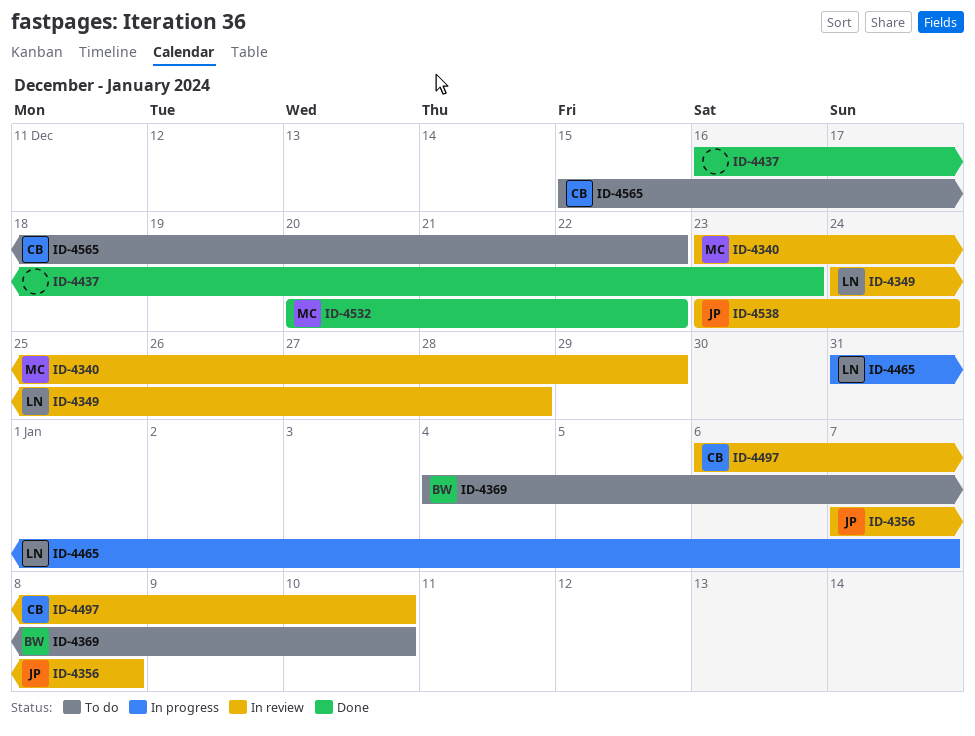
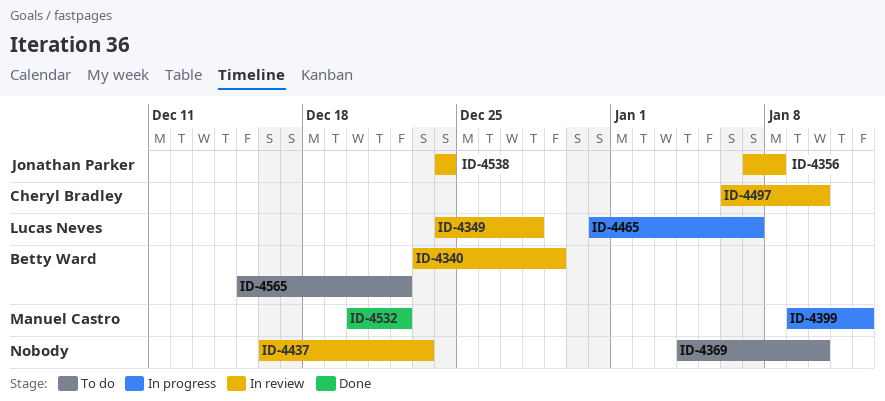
ID-4340, owner: Manuel Castro -> Betty Ward
ID-4369, owner: Betty Ward -> none
ID-4399: none -> present
ID-4437, status: Done -> In review
ID-4538, start: Dec 23 -> Dec 24
ID-4565, owner: Cheryl Bradley -> Betty Ward

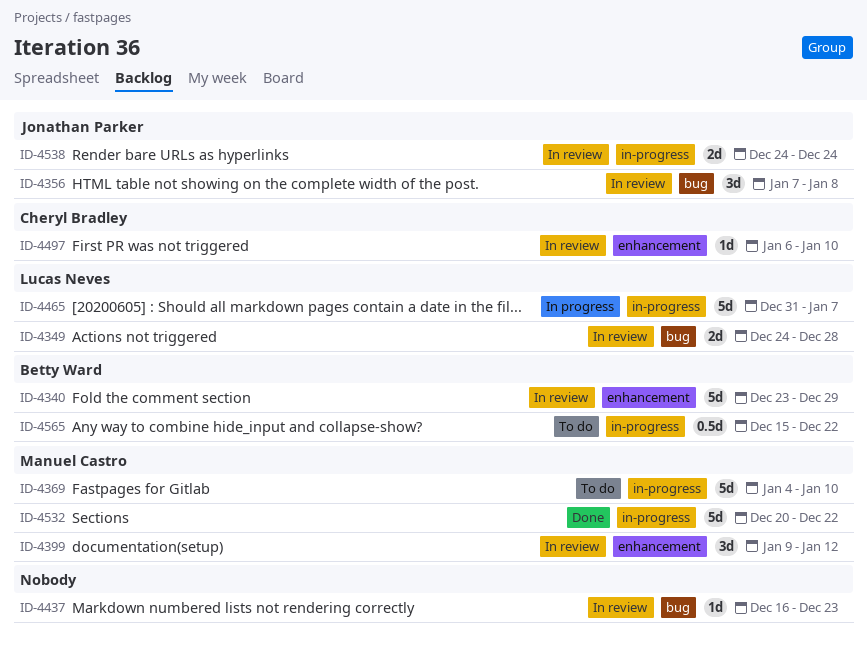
ID-4369, owner: none -> Manuel Castro
ID-4399, status: In progress -> In review

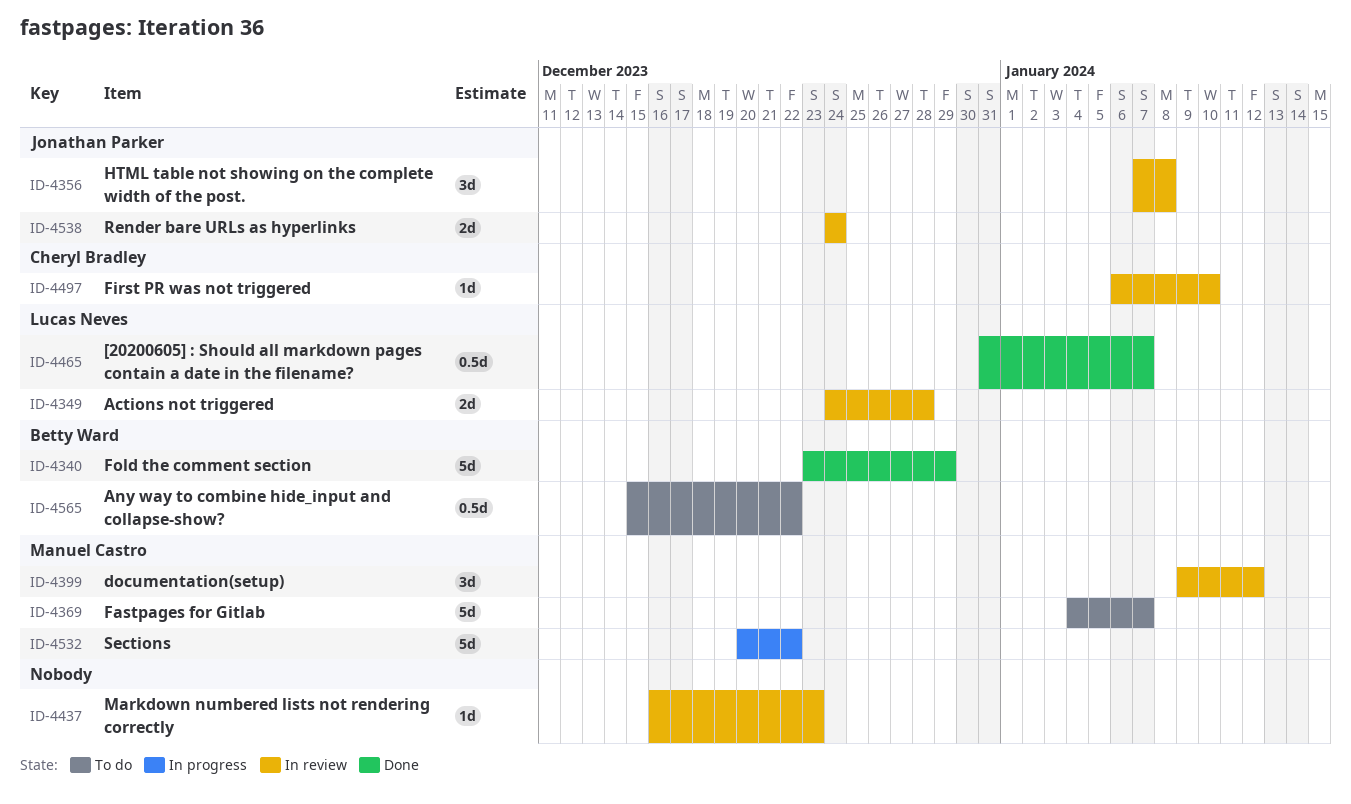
ID-4340, status: In review -> Done
ID-4369, due: Jan 10 -> Jan 7
ID-4465, status: In progress -> Done
ID-4465, estimate: 5d -> 0.5d
ID-4532, status: Done -> In progress

